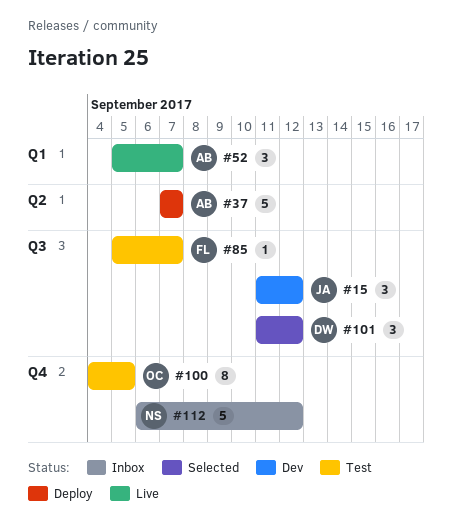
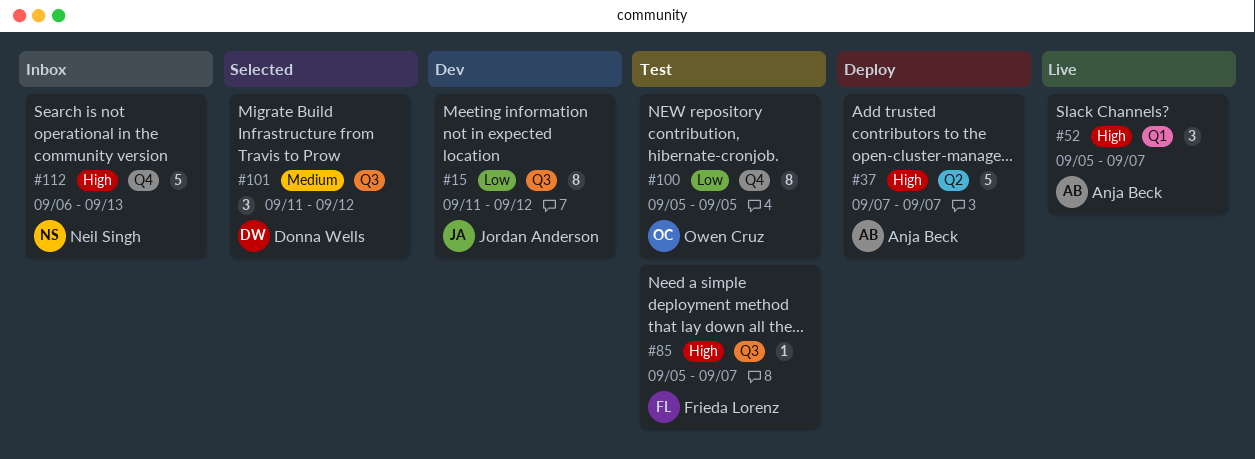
#15, estimate: 3 -> 8
#100, start: Sep 4 -> Sep 5
#112, due: Sep 12 -> Sep 13

